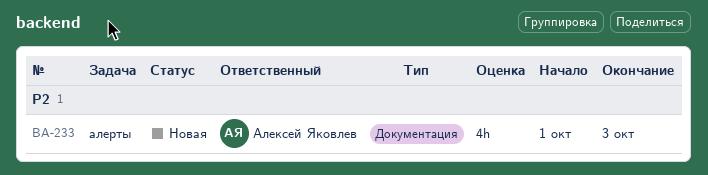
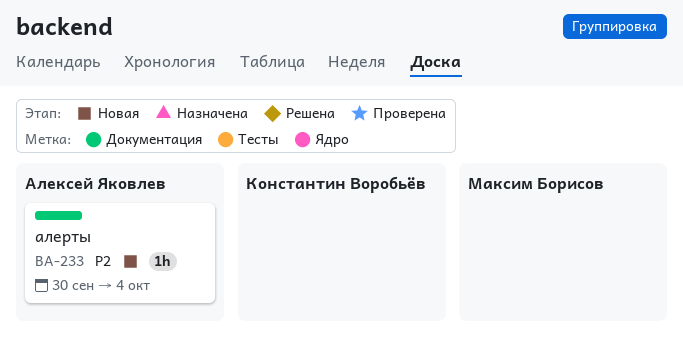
BA-233, estimate: 4h -> 1h
BA-233, start: Oct 1 -> Sep 30
BA-233, due: Oct 3 -> Oct 4

